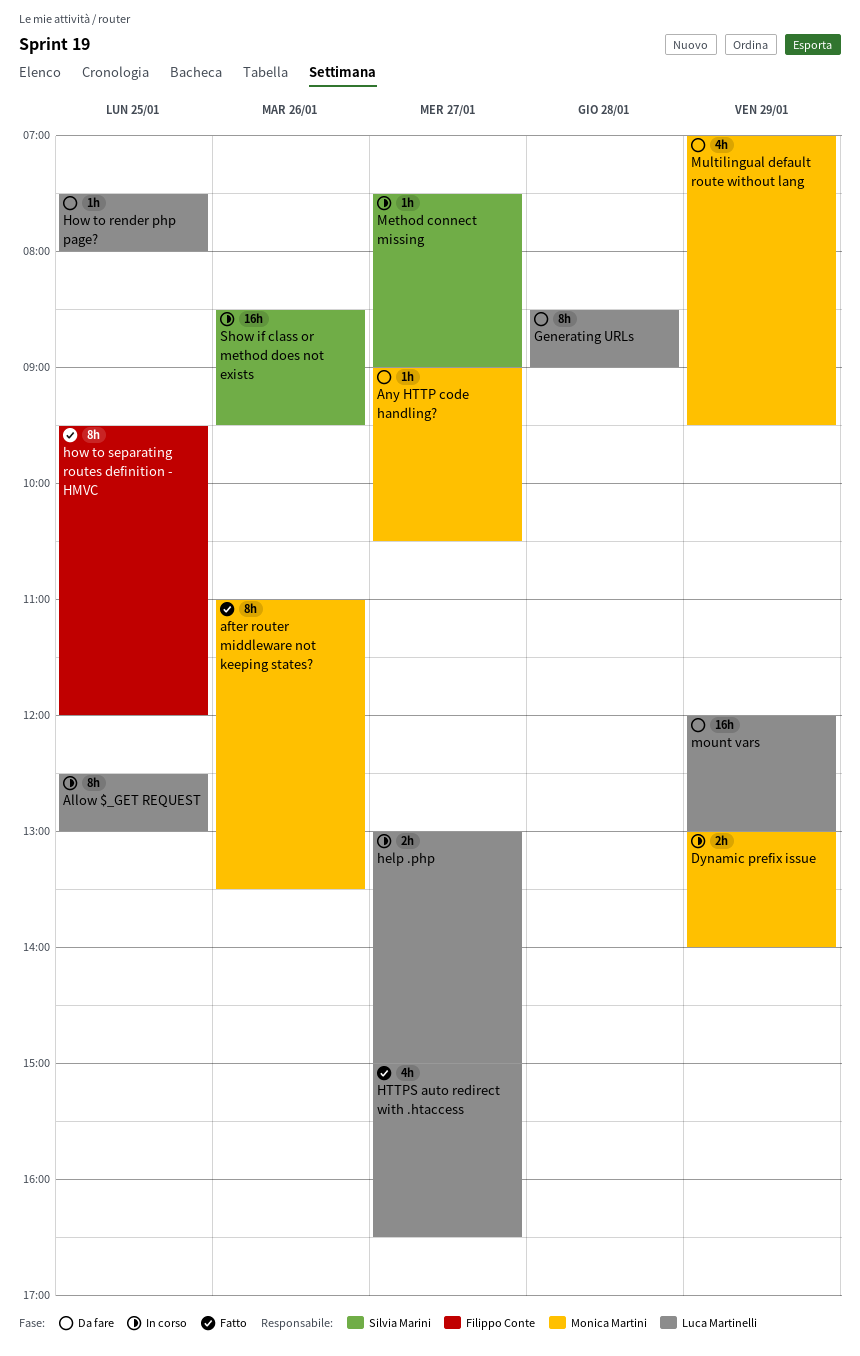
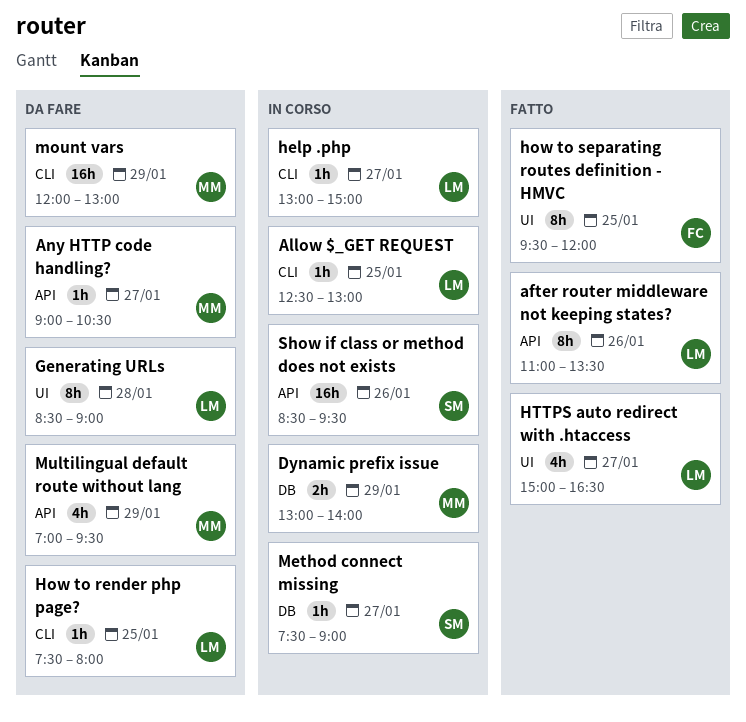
after router middleware not keeping states?, owner: Monica Martini -> Luca Martinelli
Allow $_GET REQUEST, estimate: 8h -> 1h
help .php, estimate: 2h -> 1h
mount vars, owner: Luca Martinelli -> Monica Martini

